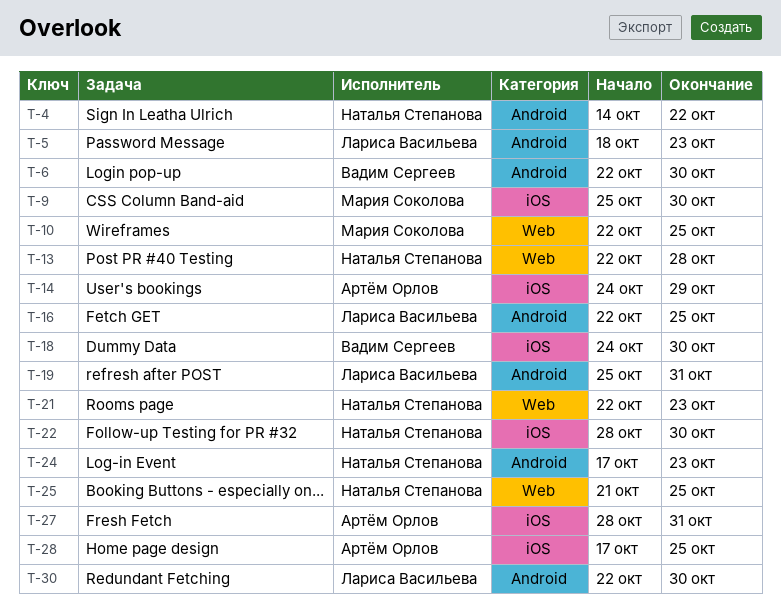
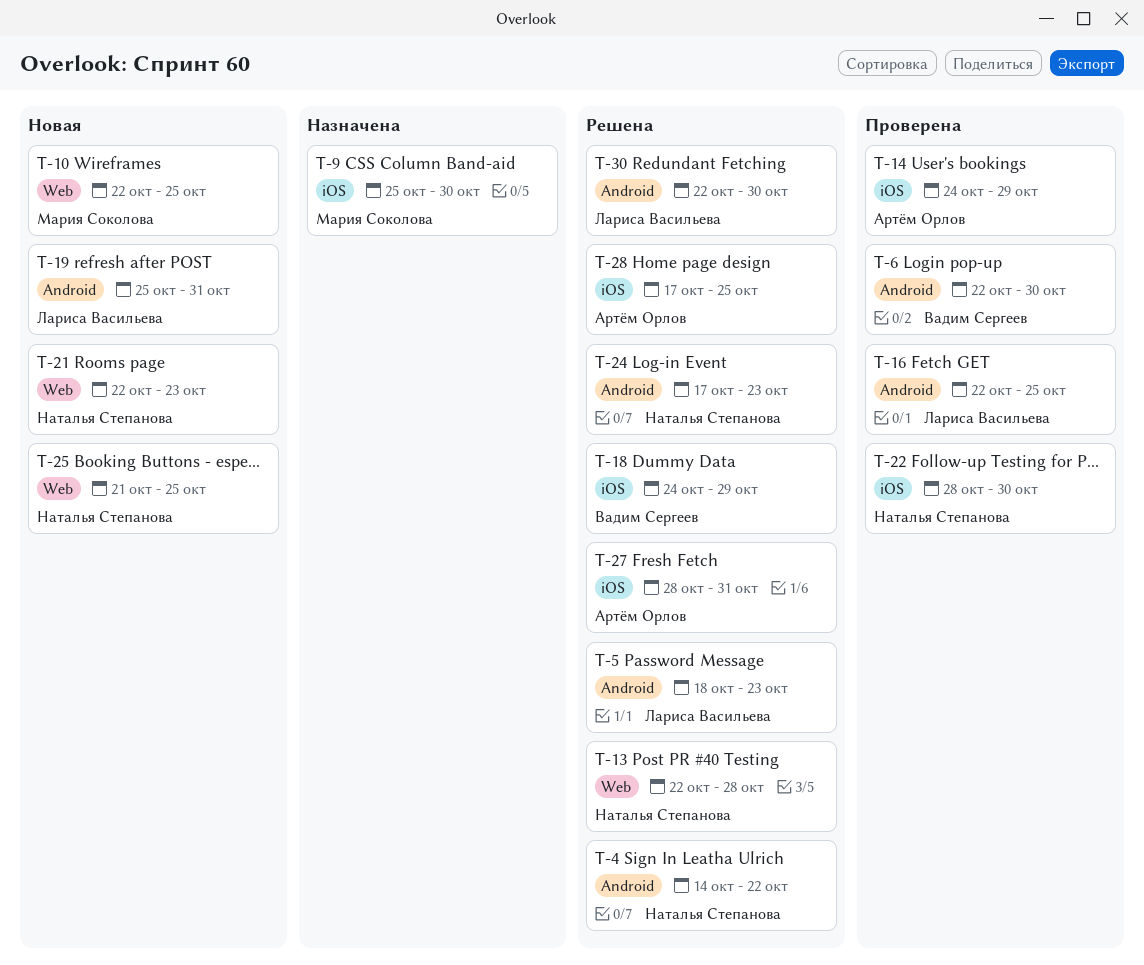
T-18, due: Oct 30 -> Oct 29

